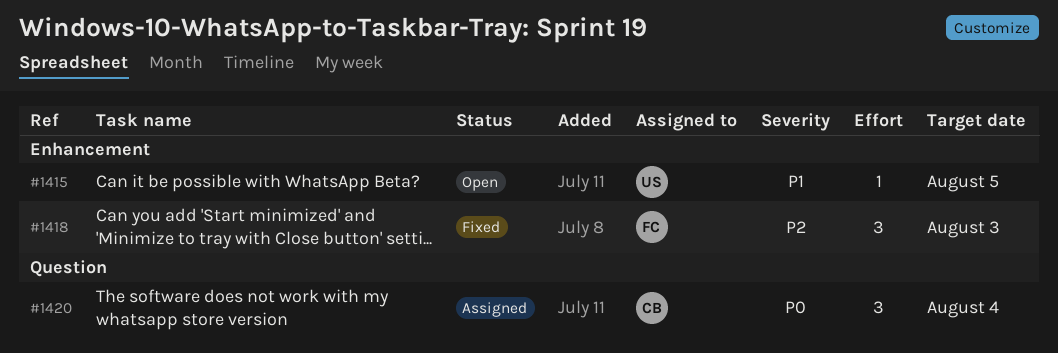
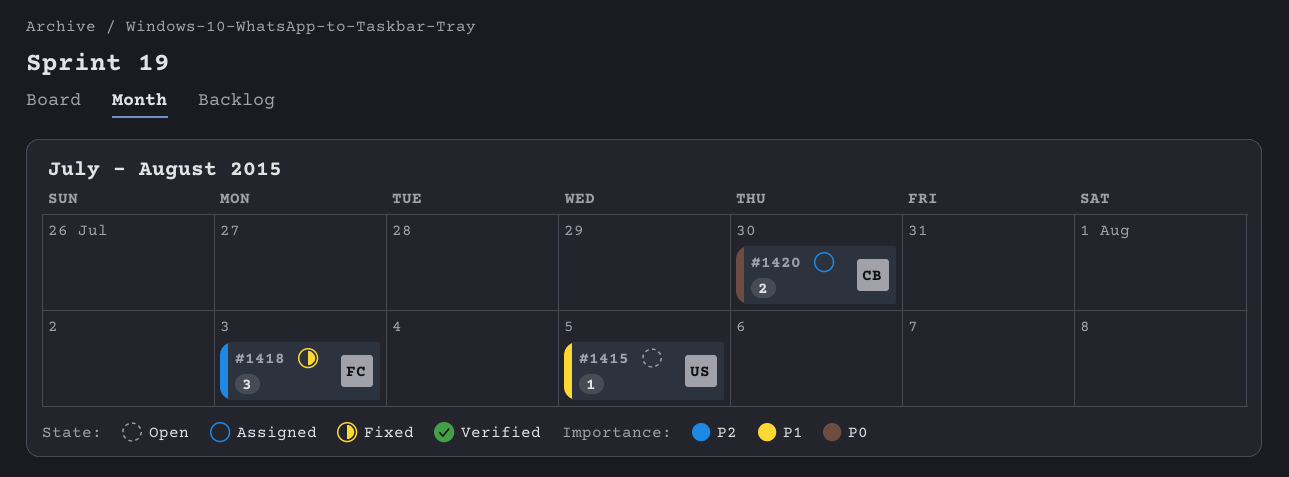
#1420, estimate: 3 -> 2
#1420, due: Aug 4 -> Jul 30

